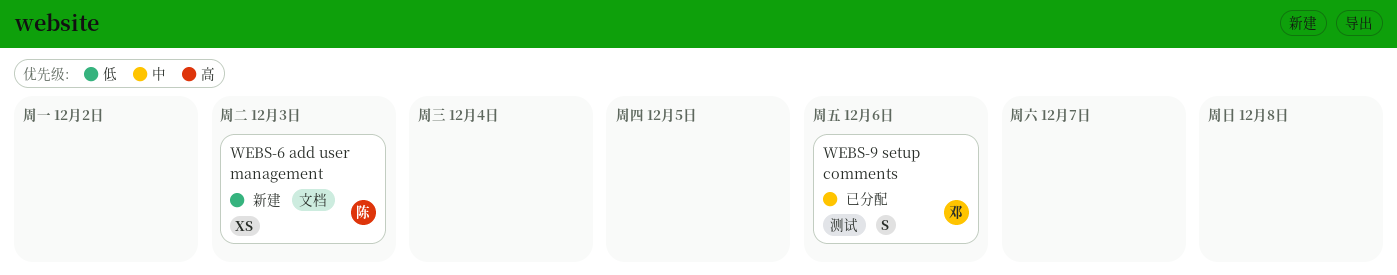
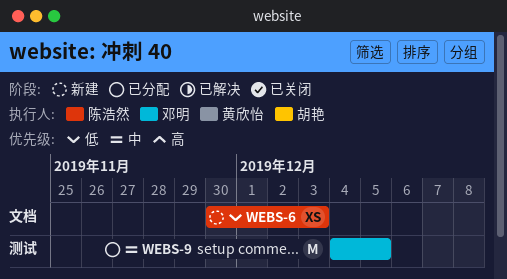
WEBS-9, estimate: S -> M
WEBS-9, due: Dec 6 -> Dec 5

